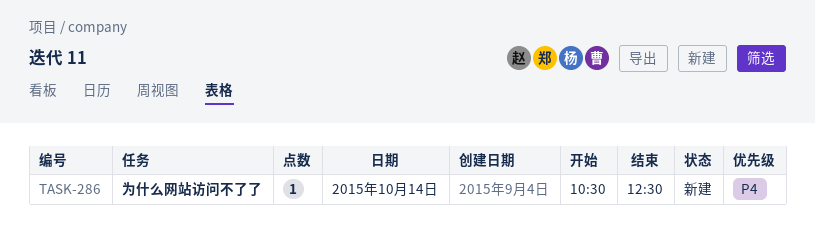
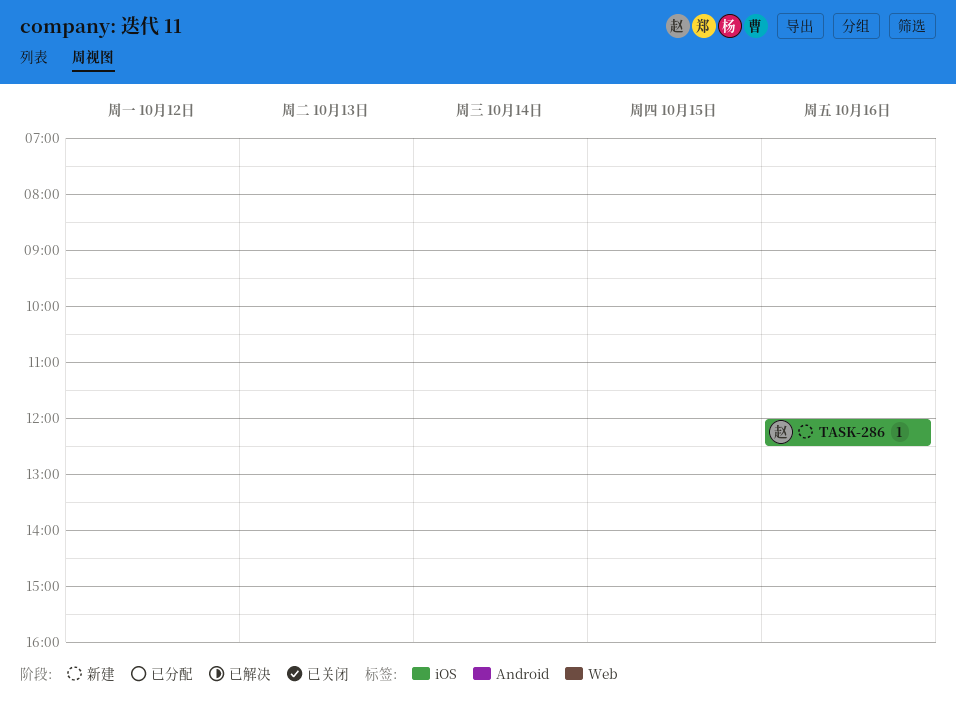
TASK-286, day: Oct 14 -> Oct 16
TASK-286, begins: 10:30 -> 12:00

